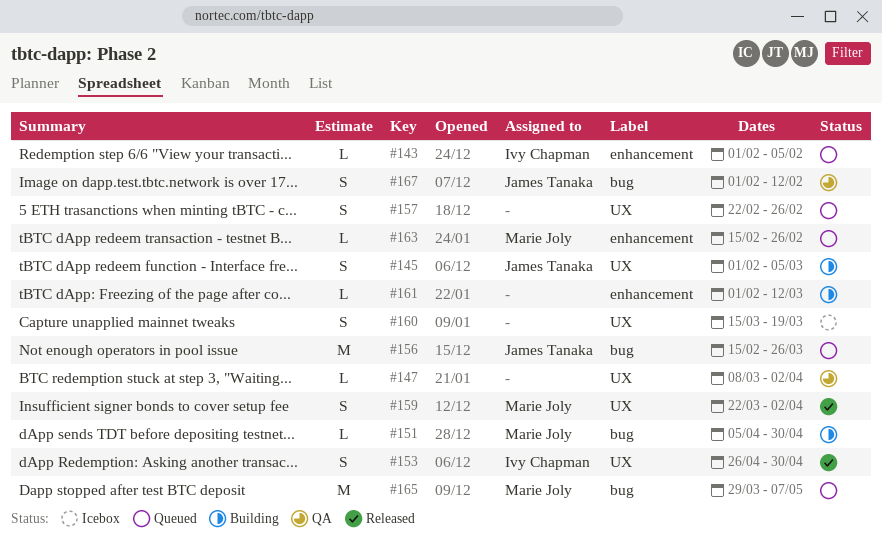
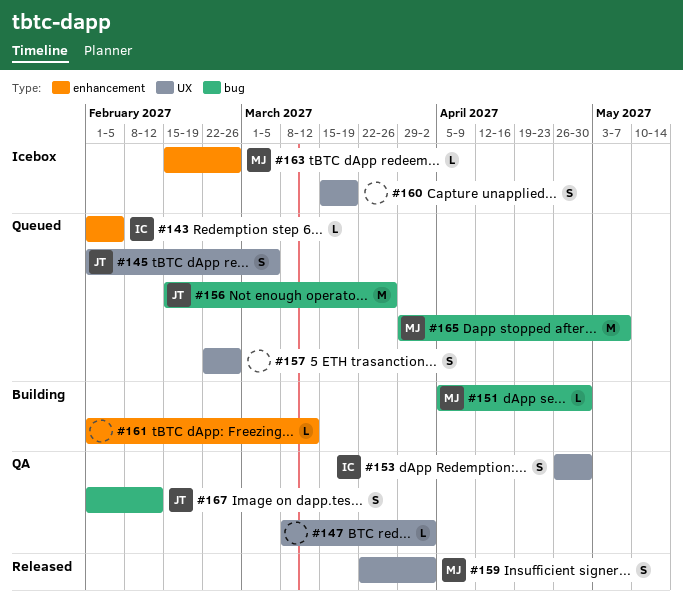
#145, status: Building -> Queued
#153, status: Released -> QA
#163, status: Queued -> Icebox

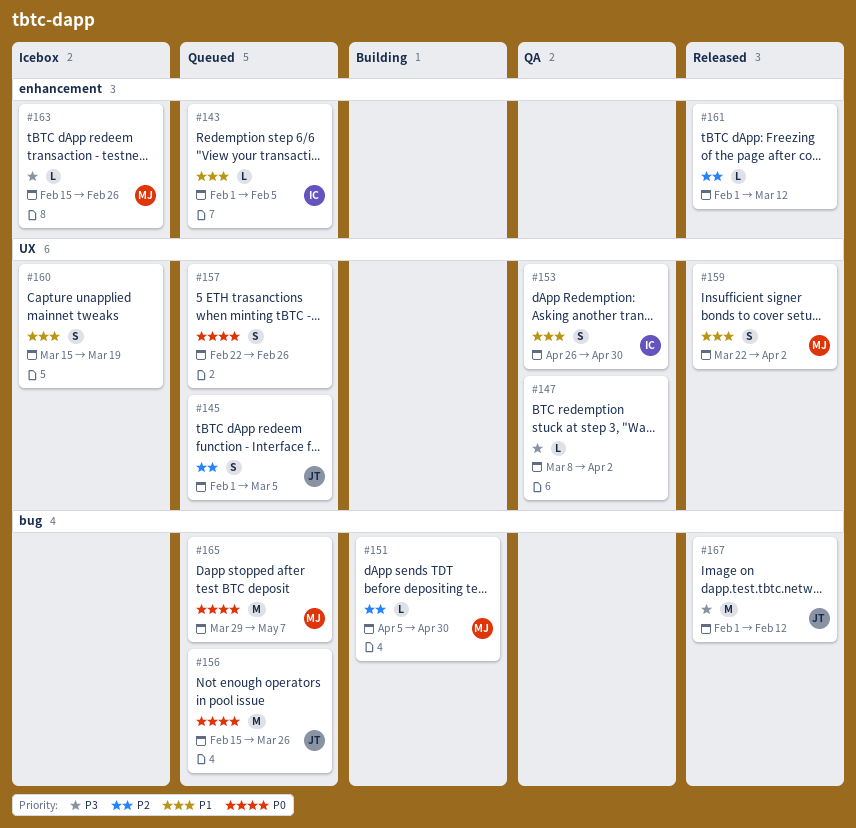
#161, status: Building -> Released
#167, status: QA -> Released
#167, estimate: S -> M

